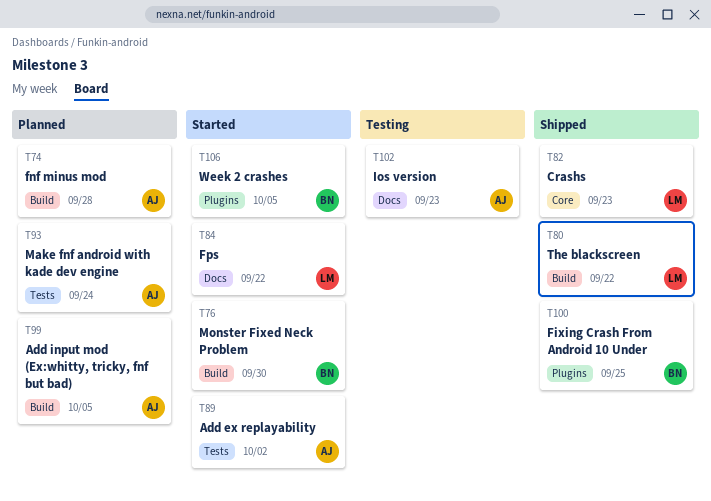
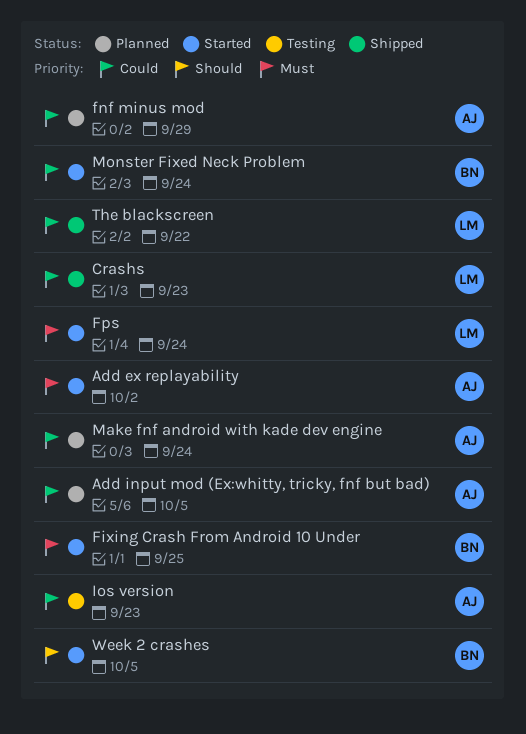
Fixing Crash From Android 10 Under, status: Shipped -> Started
fnf minus mod, due: Sep 28 -> Sep 29
Fps, due: Sep 22 -> Sep 24
Monster Fixed Neck Problem, due: Sep 30 -> Sep 24

